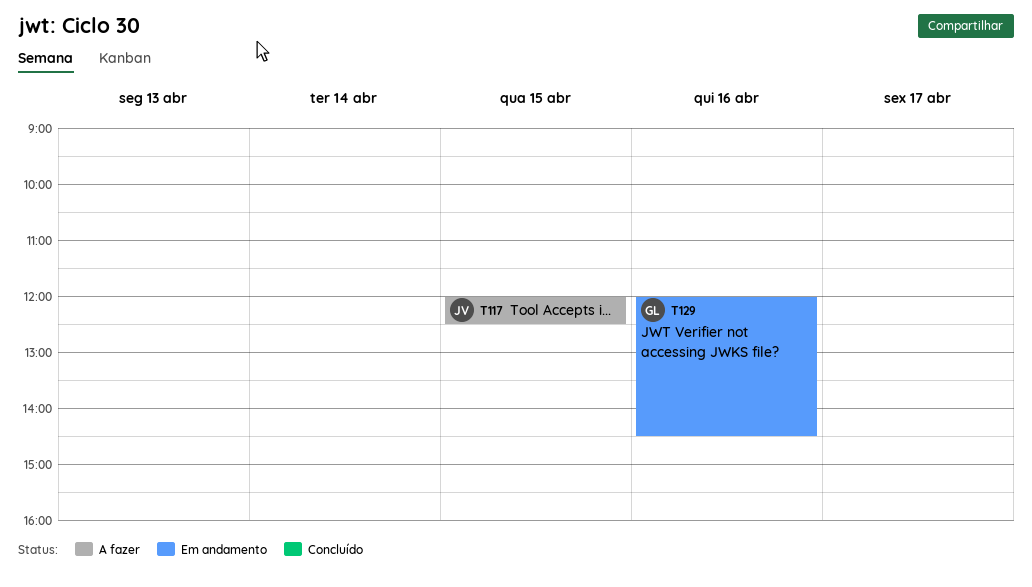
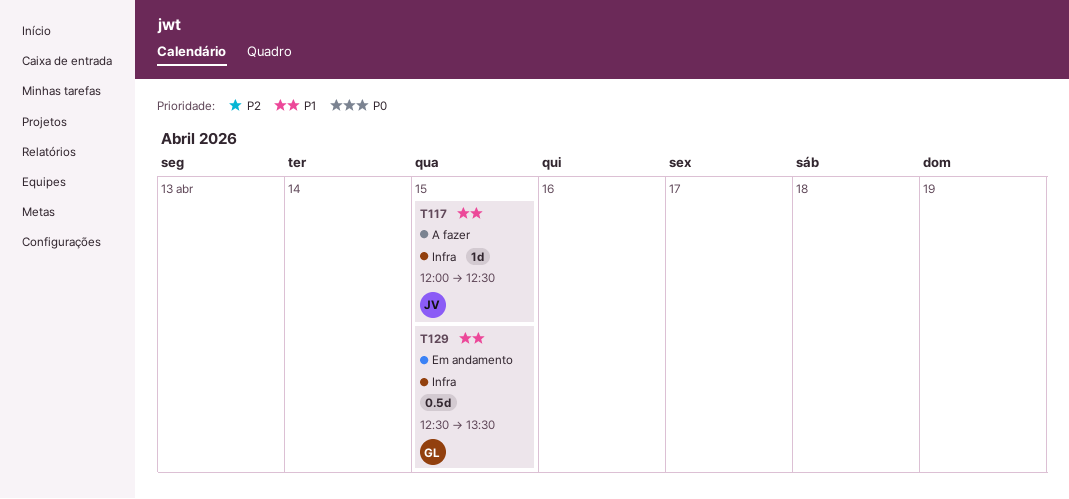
T129, day: Apr 16 -> Apr 15
T129, begins: 12:00 -> 12:30
T129, ends: 14:30 -> 13:30

